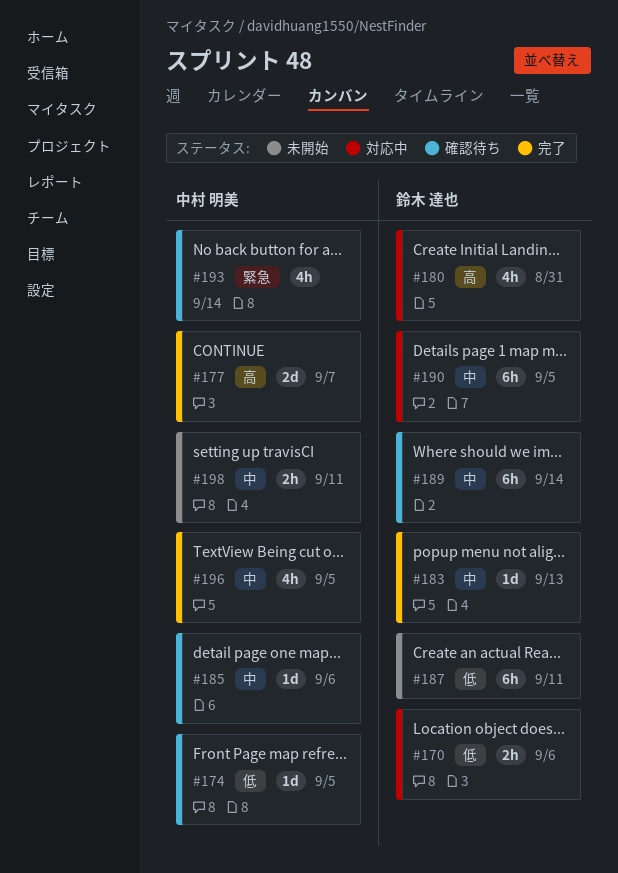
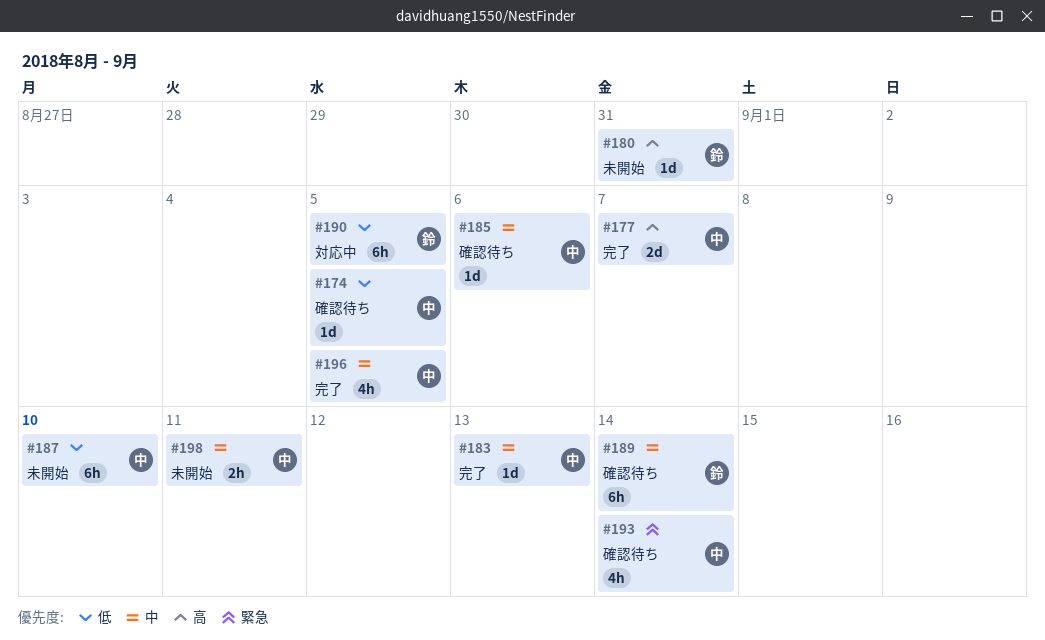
#170: present -> none
#180, status: 対応中 -> 未開始
#180, estimate: 4h -> 1d
#183, owner: 鈴木 達也 -> 中村 明美
#187, owner: 鈴木 達也 -> 中村 明美
#187, due: Sep 11 -> Sep 10
#190, priority: 中 -> 低

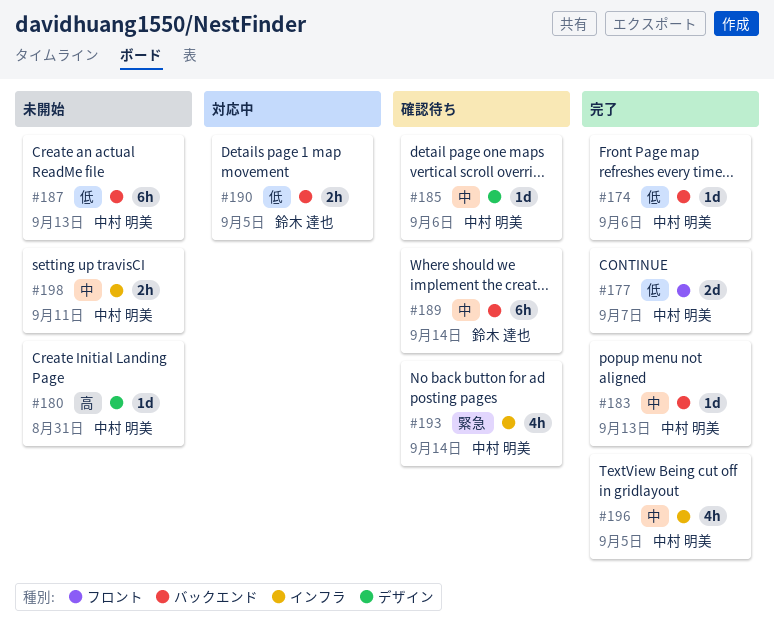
#174, status: 確認待ち -> 完了
#174, due: Sep 5 -> Sep 6
#177, priority: 高 -> 低
#180, owner: 鈴木 達也 -> 中村 明美
#187, due: Sep 10 -> Sep 13
#190, estimate: 6h -> 2h

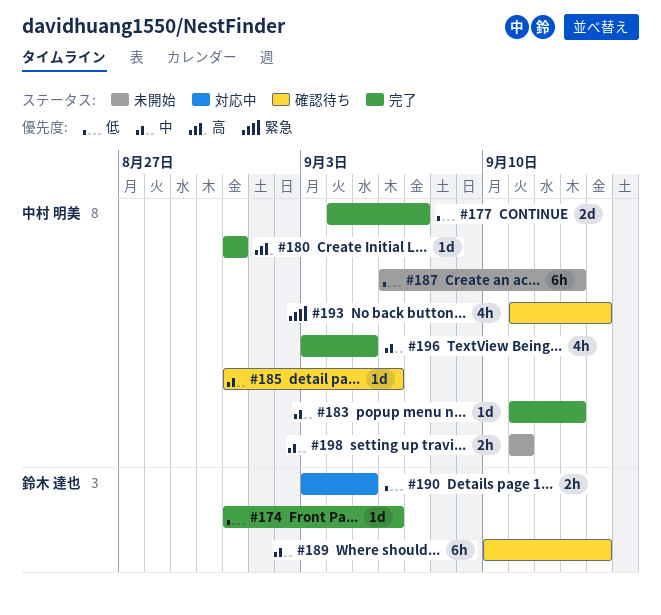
#174, owner: 中村 明美 -> 鈴木 達也
#180, status: 未開始 -> 完了

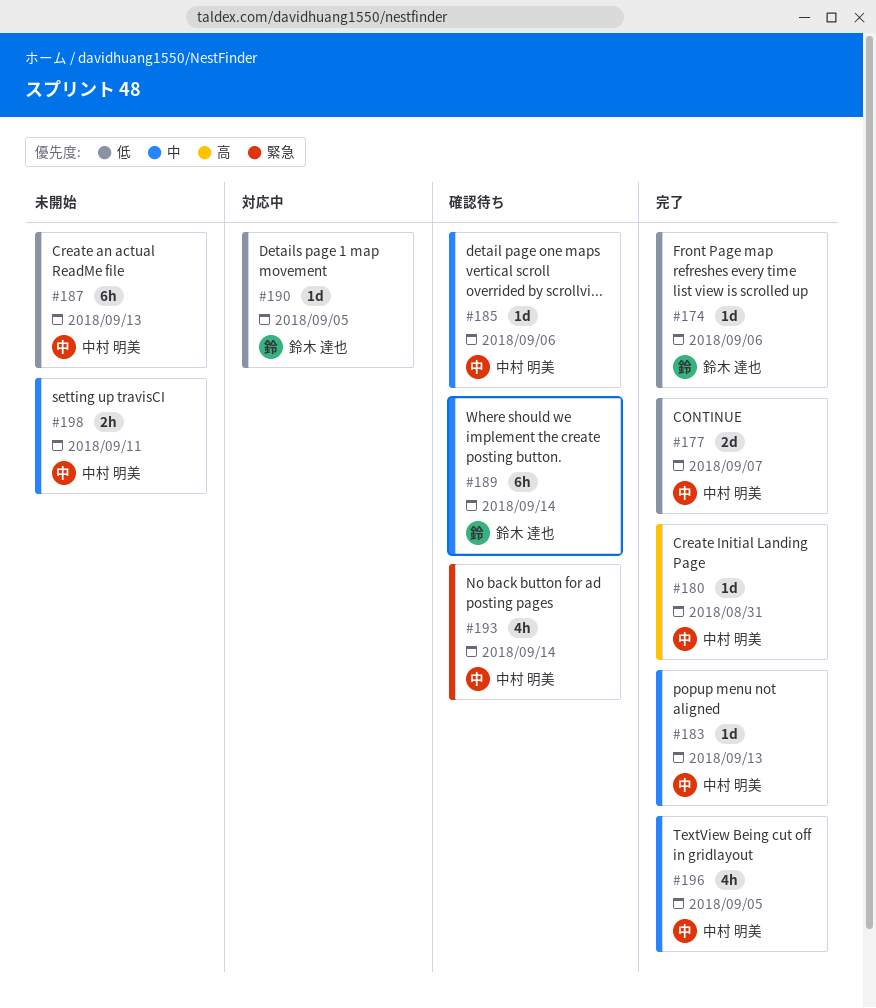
#190, estimate: 2h -> 1d

